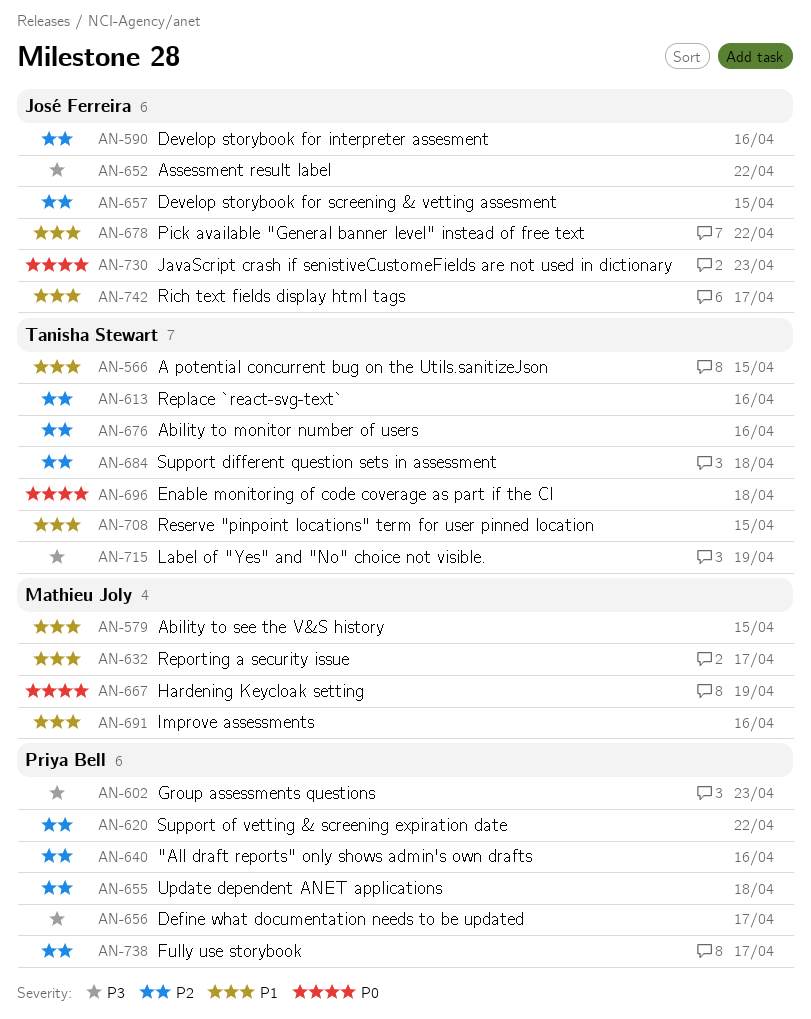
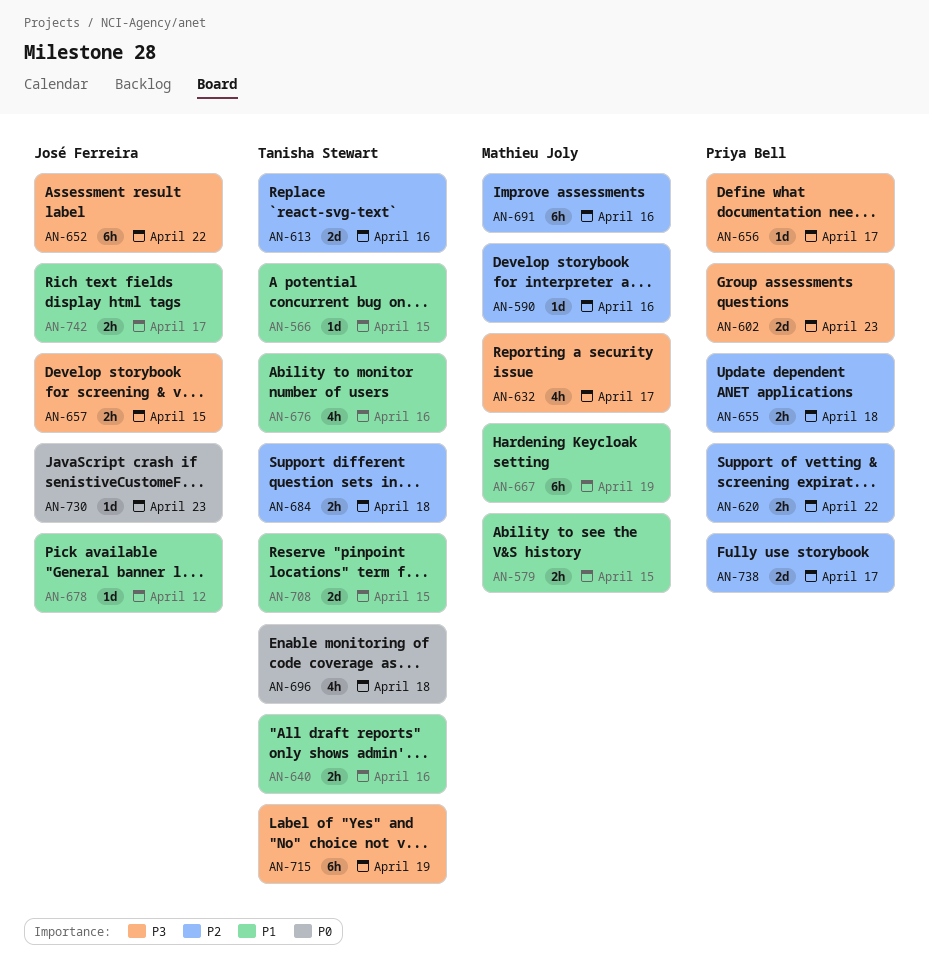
AN-590, owner: José Ferreira -> Mathieu Joly
AN-632, priority: P1 -> P3
AN-640, owner: Priya Bell -> Tanisha Stewart
AN-640, priority: P2 -> P1
AN-657, priority: P2 -> P3
AN-667, priority: P0 -> P1
AN-676, priority: P2 -> P1
AN-678, due: Apr 22 -> Apr 12
AN-691, priority: P1 -> P2

